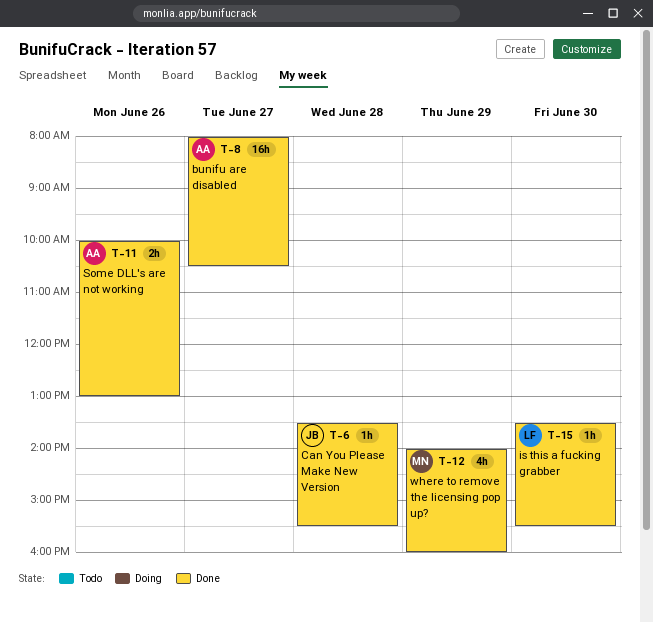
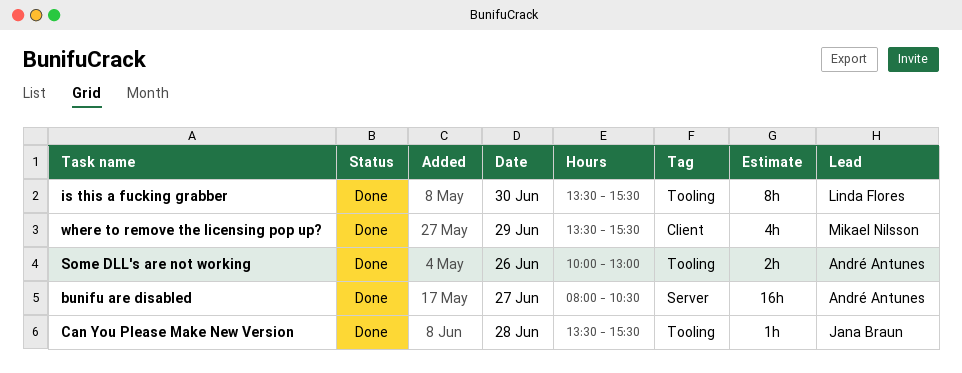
is this a fucking grabber, estimate: 1h -> 8h
where to remove the licensing pop up?, begins: 14:00 -> 13:30
where to remove the licensing pop up?, ends: 16:00 -> 15:30

